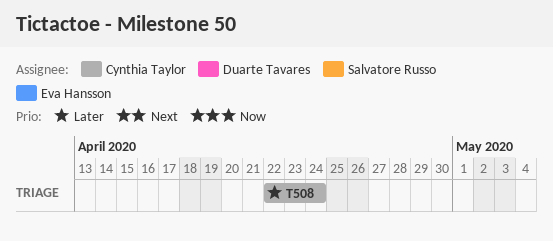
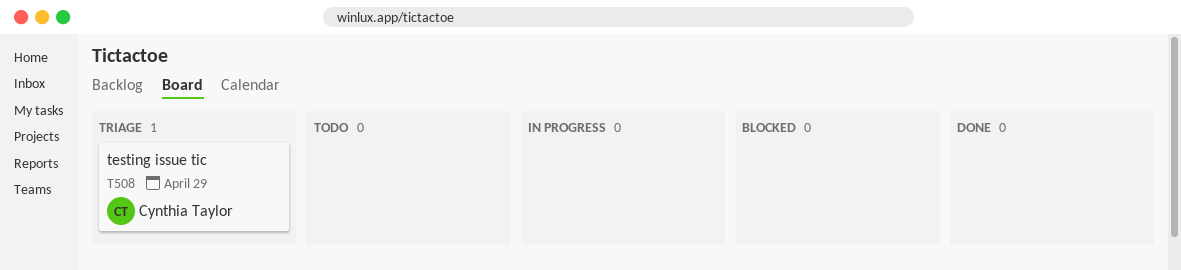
T508, due: Apr 24 -> Apr 29

